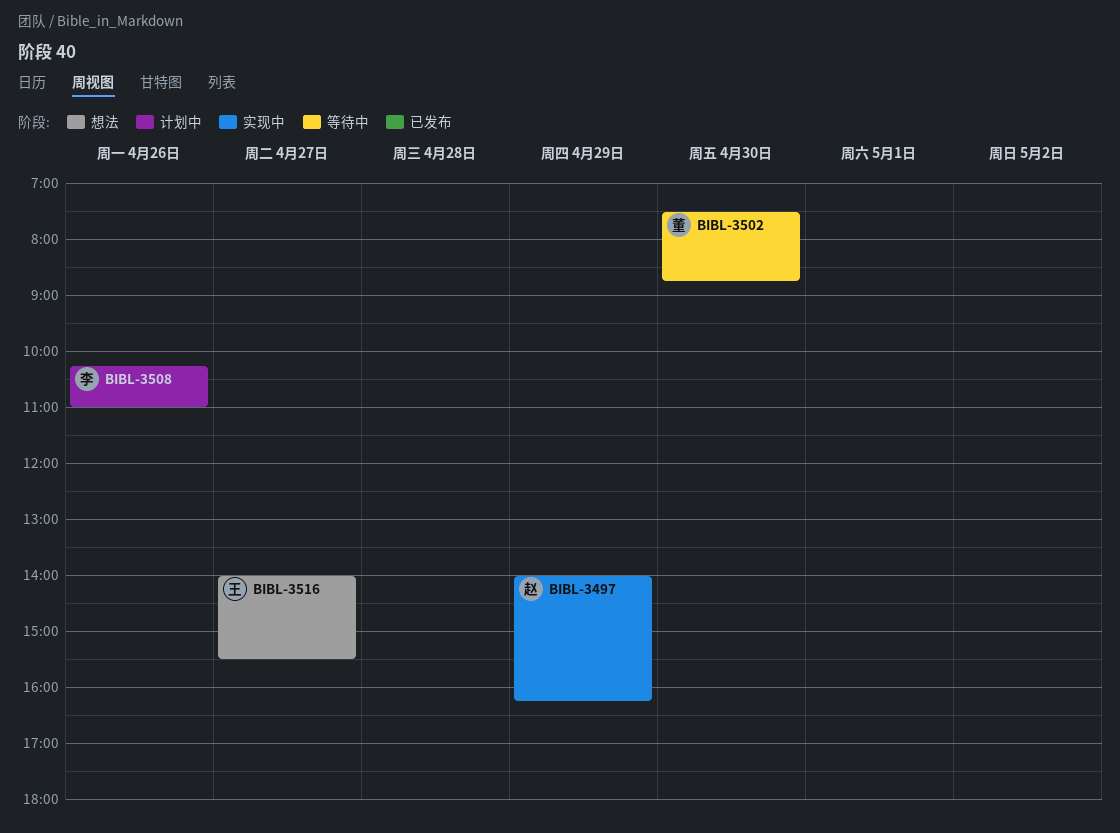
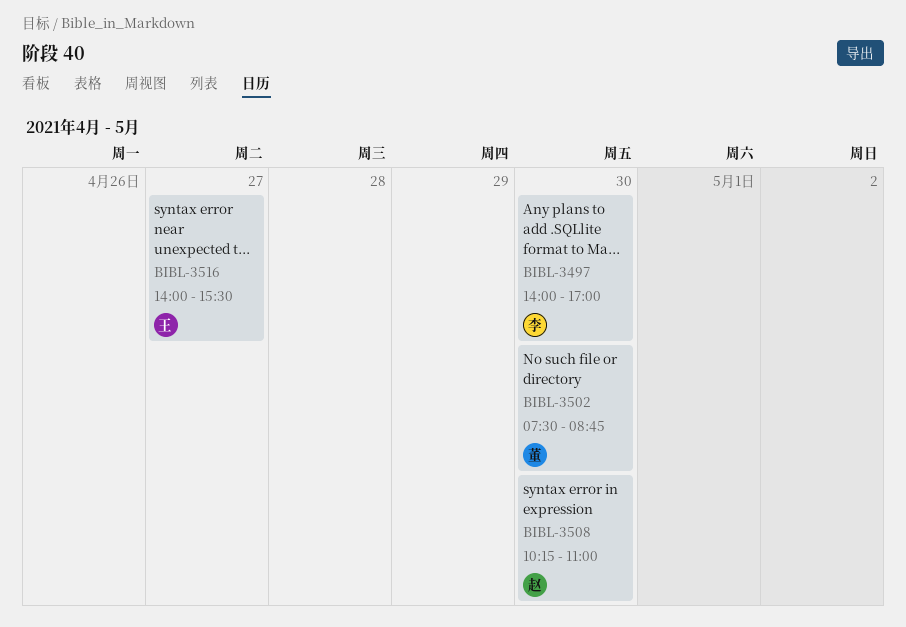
BIBL-3497, owner: 赵 -> 李
BIBL-3497, day: Apr 29 -> Apr 30
BIBL-3497, ends: 16:15 -> 17:00
BIBL-3508, owner: 李 -> 赵
BIBL-3508, day: Apr 26 -> Apr 30

